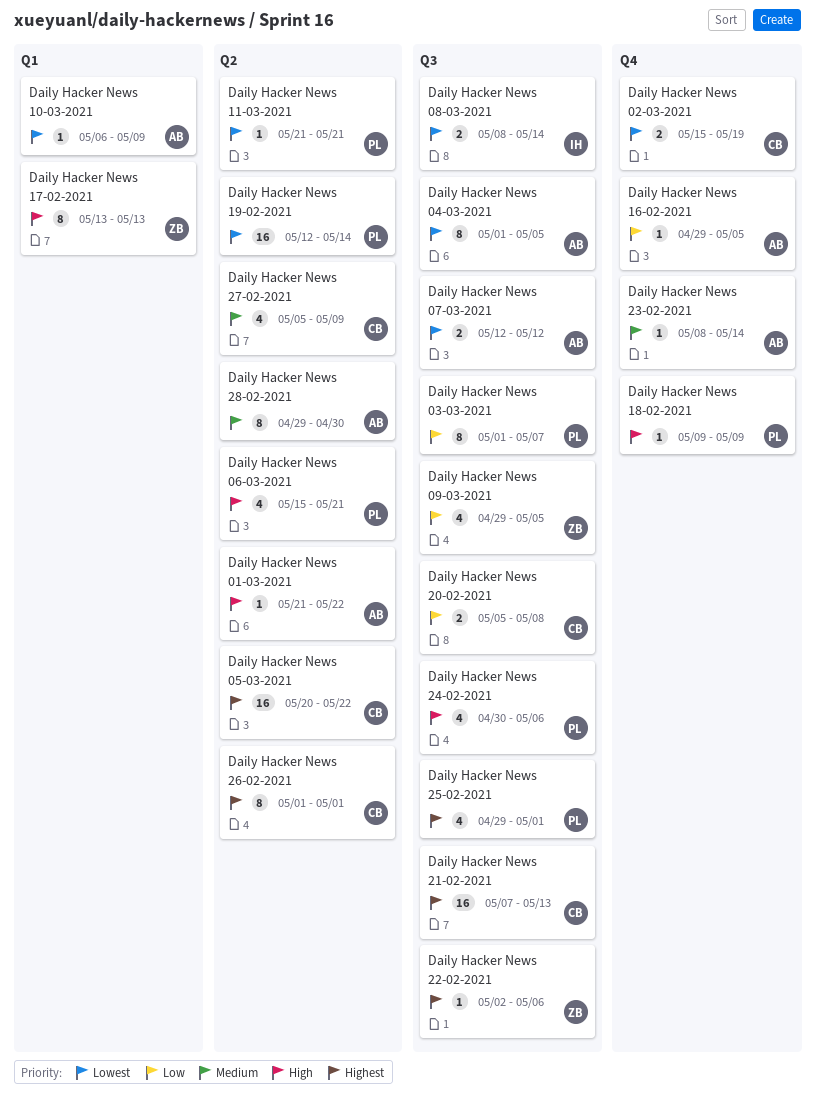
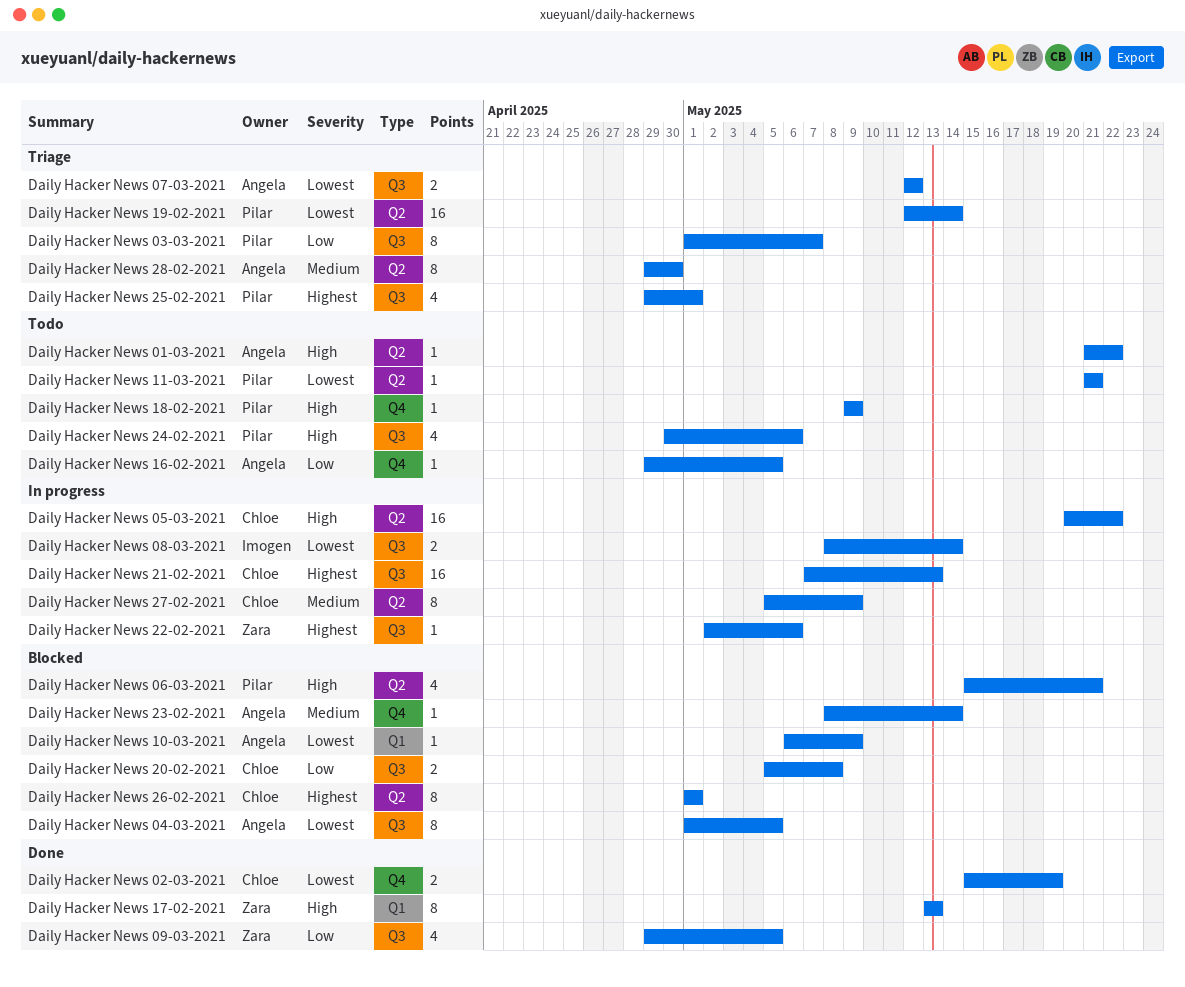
Daily Hacker News 05-03-2021, priority: Highest -> High
Daily Hacker News 27-02-2021, estimate: 4 -> 8

